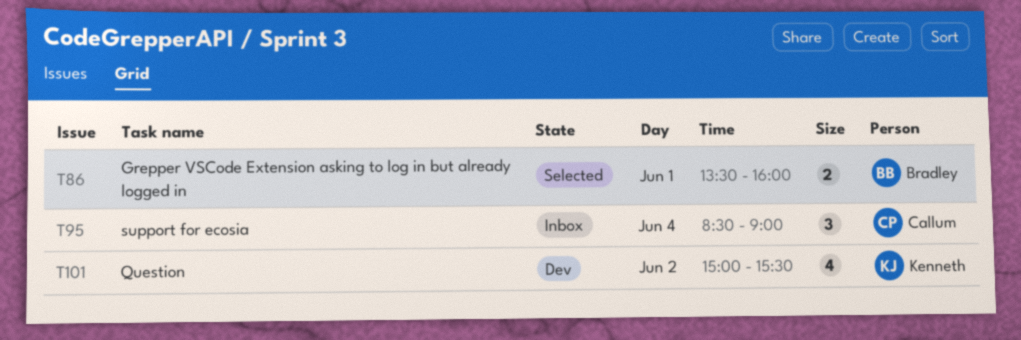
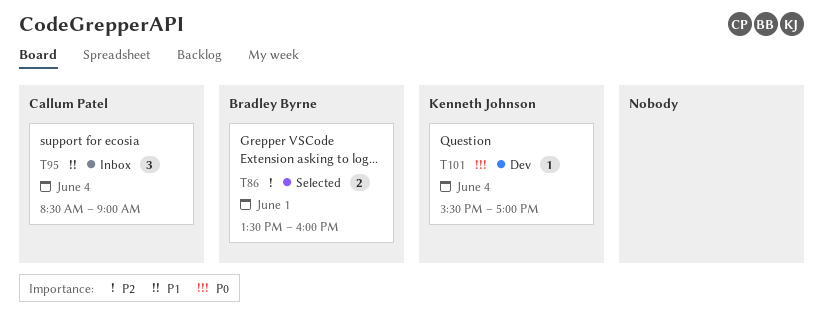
T101, estimate: 4 -> 1
T101, day: Jun 2 -> Jun 4
T101, begins: 15:00 -> 15:30
T101, ends: 15:30 -> 17:00

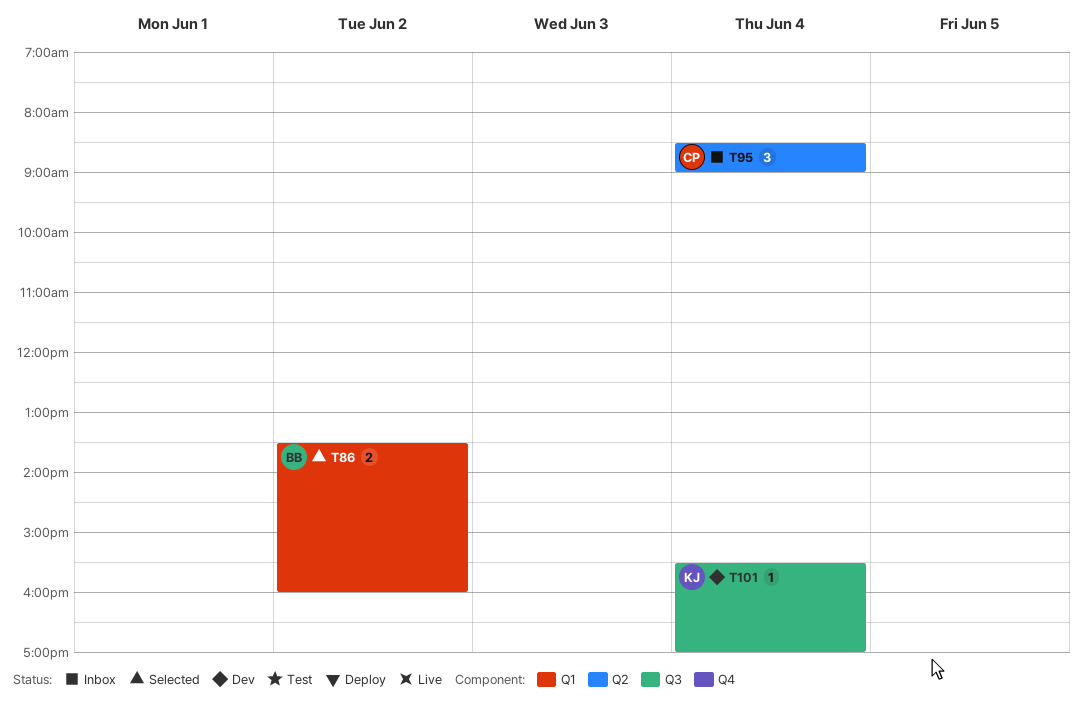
T86, day: Jun 1 -> Jun 2

